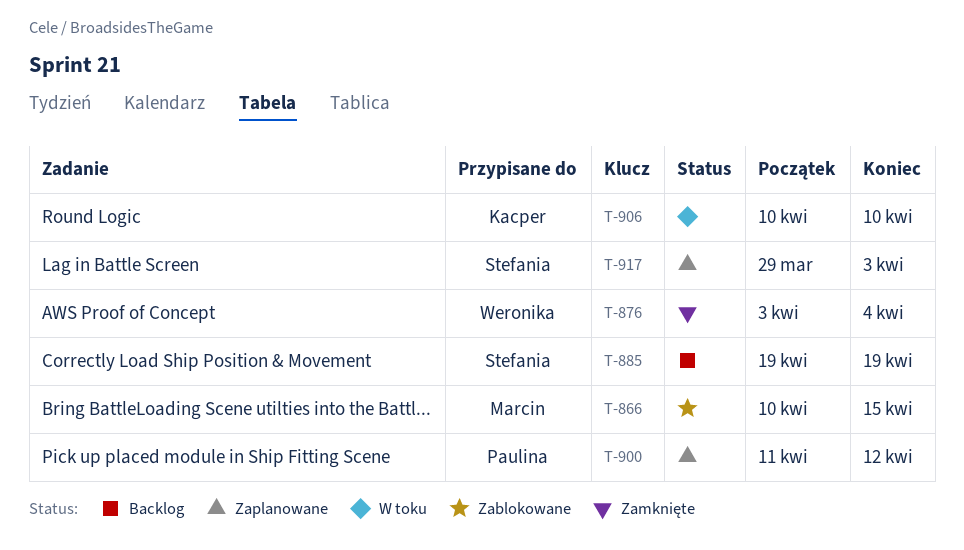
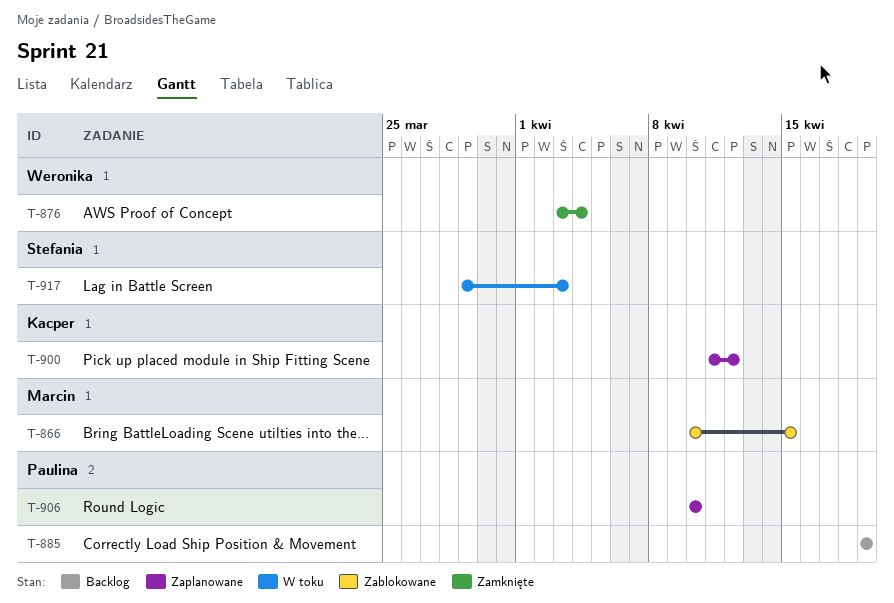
T-885, owner: Stefania -> Paulina
T-900, owner: Paulina -> Kacper
T-906, status: W toku -> Zaplanowane
T-906, owner: Kacper -> Paulina
T-917, status: Zaplanowane -> W toku

